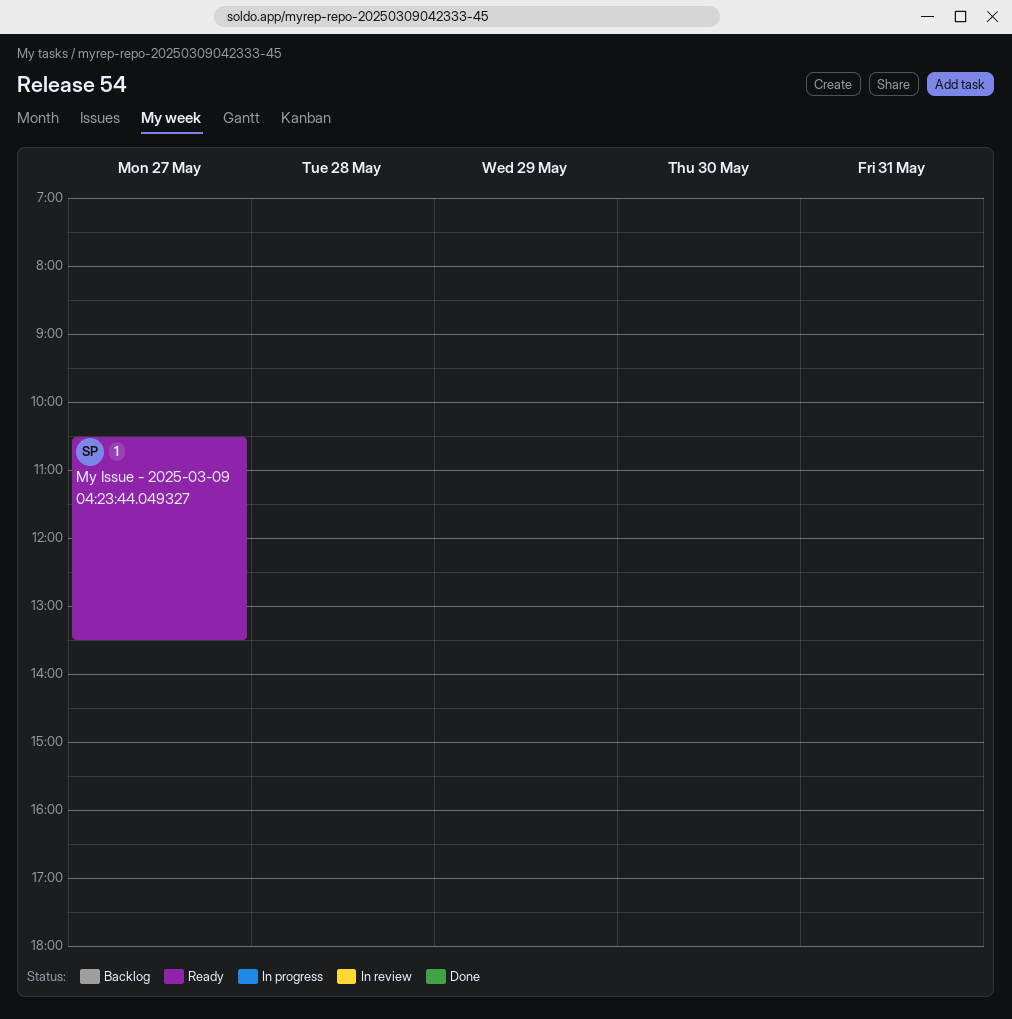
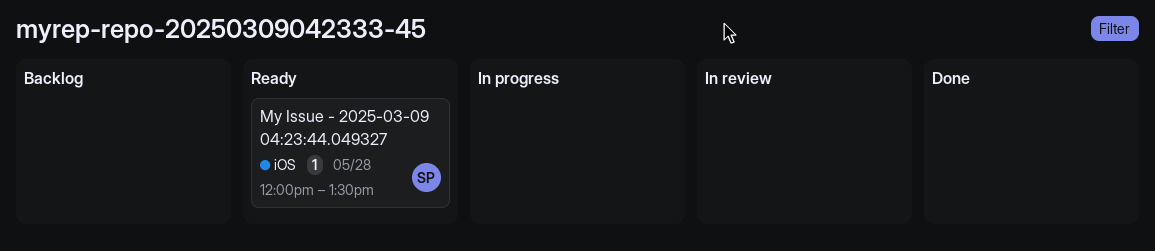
My Issue - 2025-03-09 04:23:44.049327, day: May 27 -> May 28
My Issue - 2025-03-09 04:23:44.049327, begins: 10:30 -> 12:00

